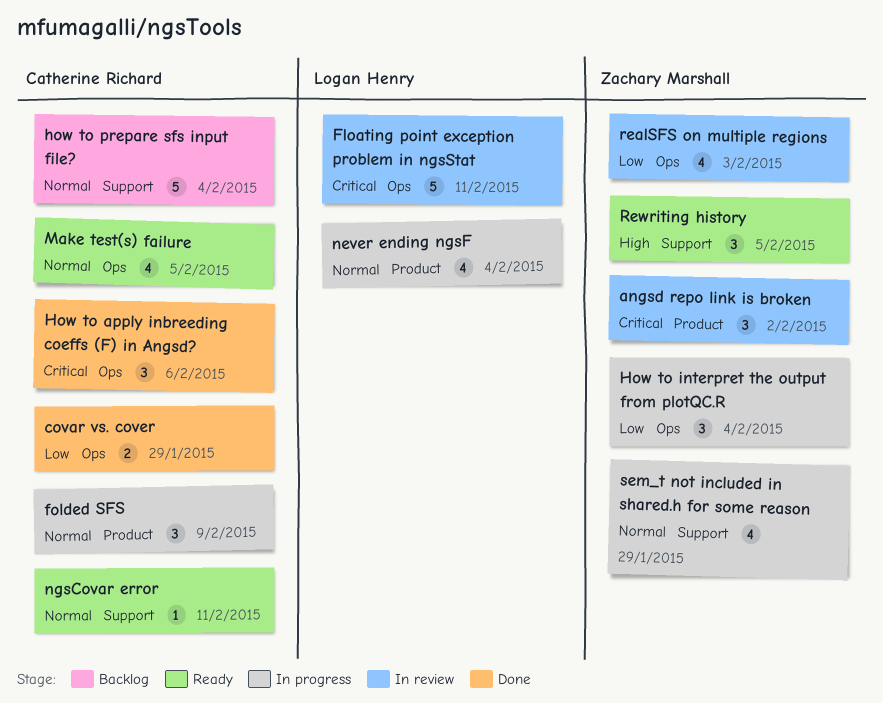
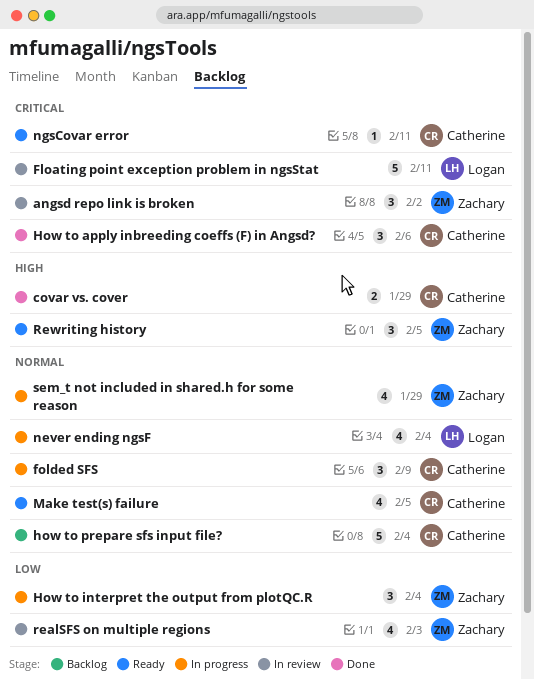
covar vs. cover, priority: Low -> High
ngsCovar error, priority: Normal -> Critical

